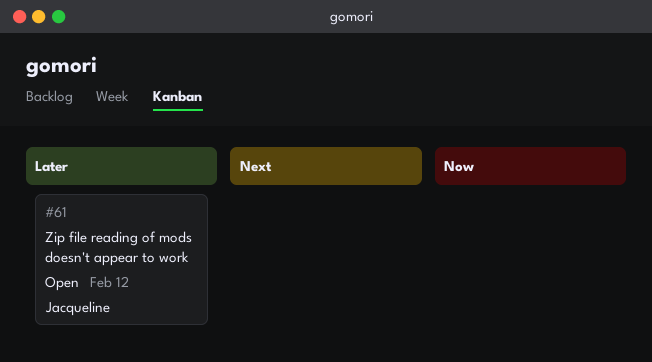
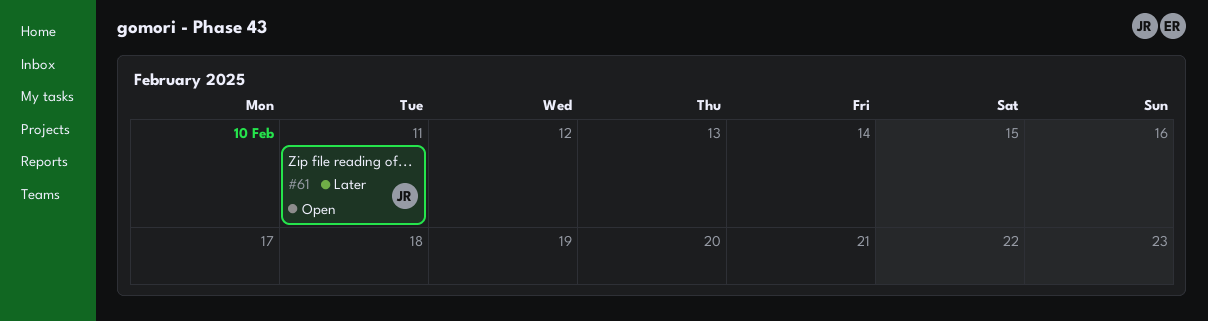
#61, due: Feb 12 -> Feb 11

